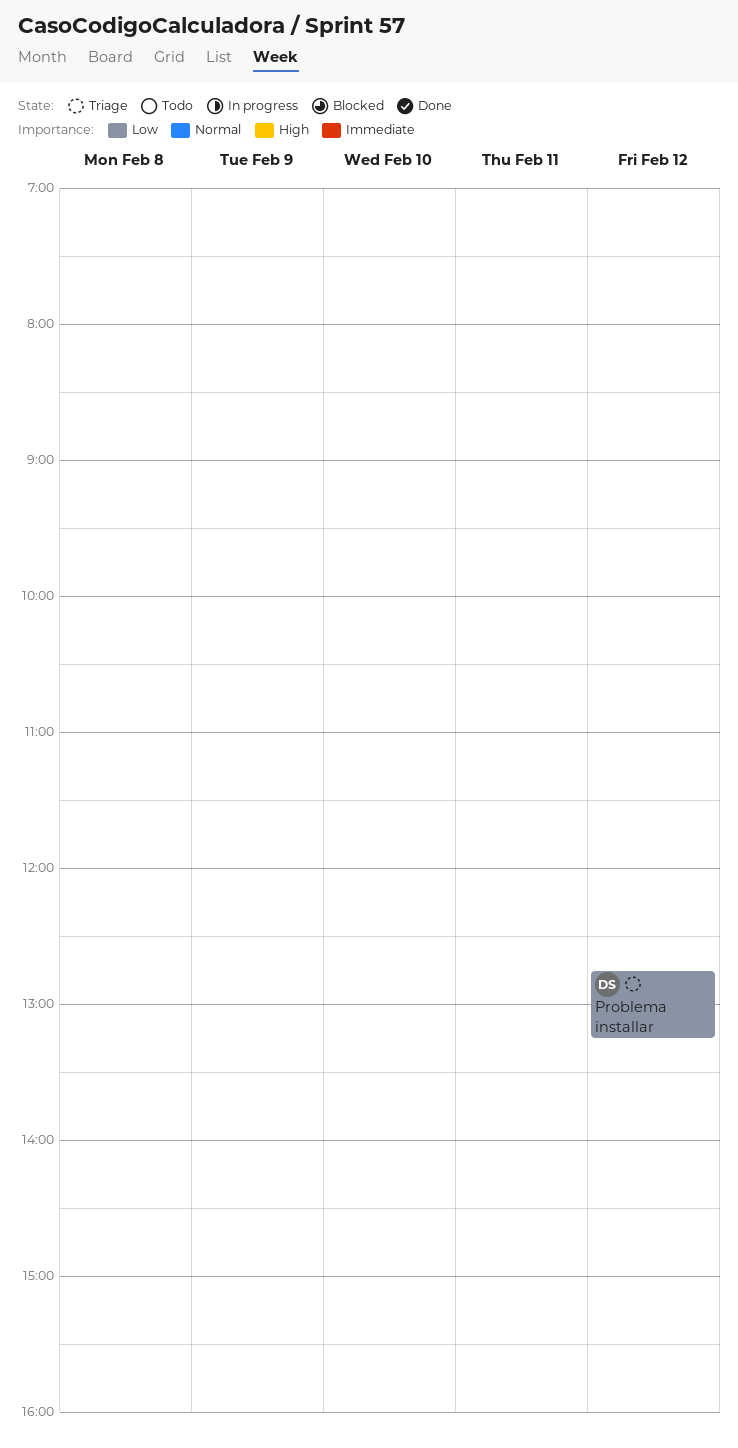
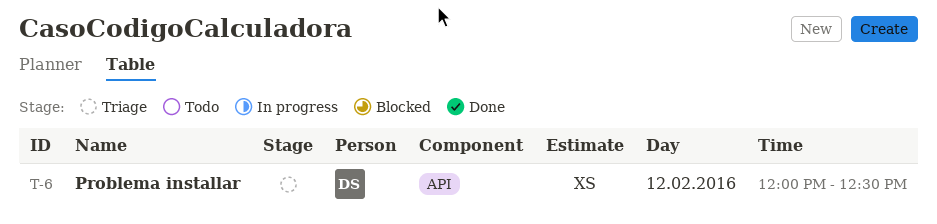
Problema installar, begins: 12:45 -> 12:00
Problema installar, ends: 13:15 -> 12:30

